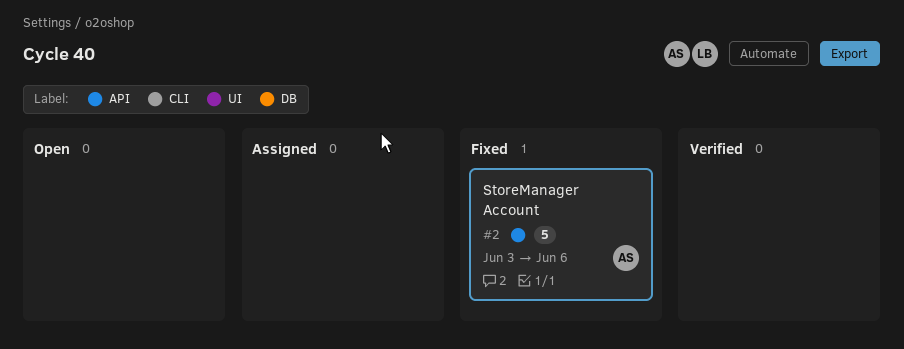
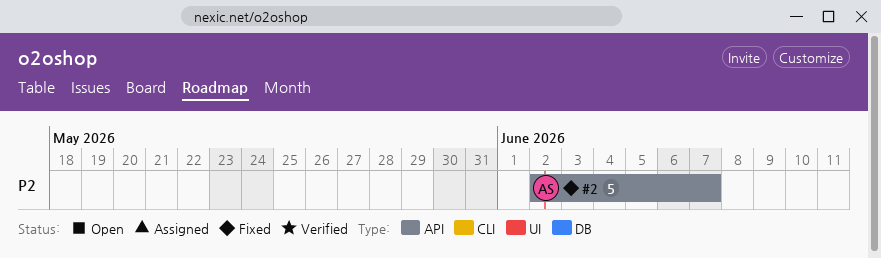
#2, start: Jun 3 -> Jun 2
#2, due: Jun 6 -> Jun 7

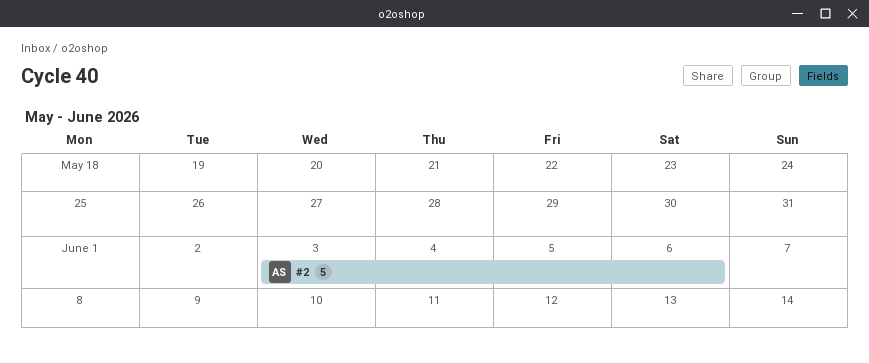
#2, start: Jun 2 -> Jun 3
#2, due: Jun 7 -> Jun 6

